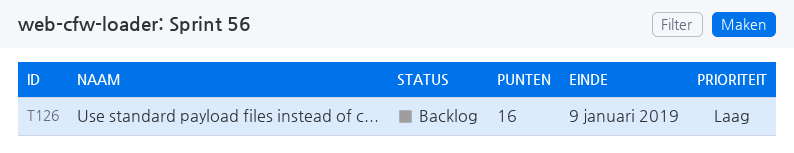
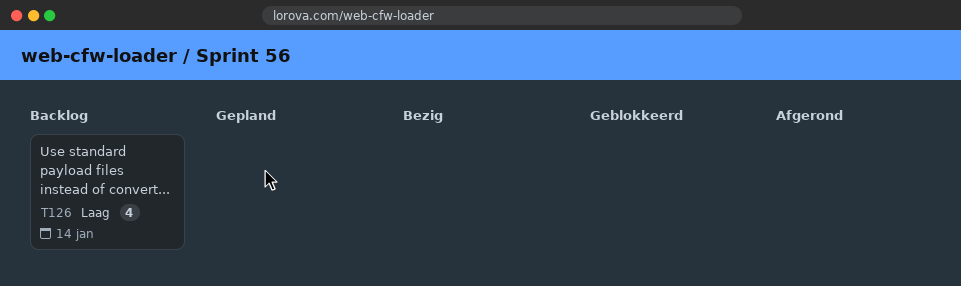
T126, estimate: 16 -> 4
T126, due: Jan 9 -> Jan 14

